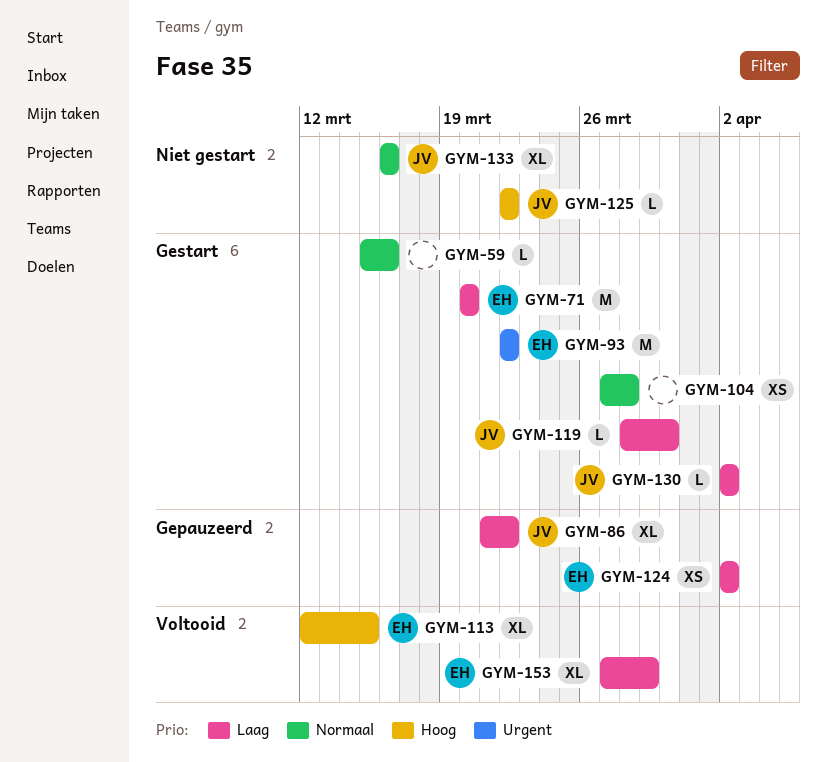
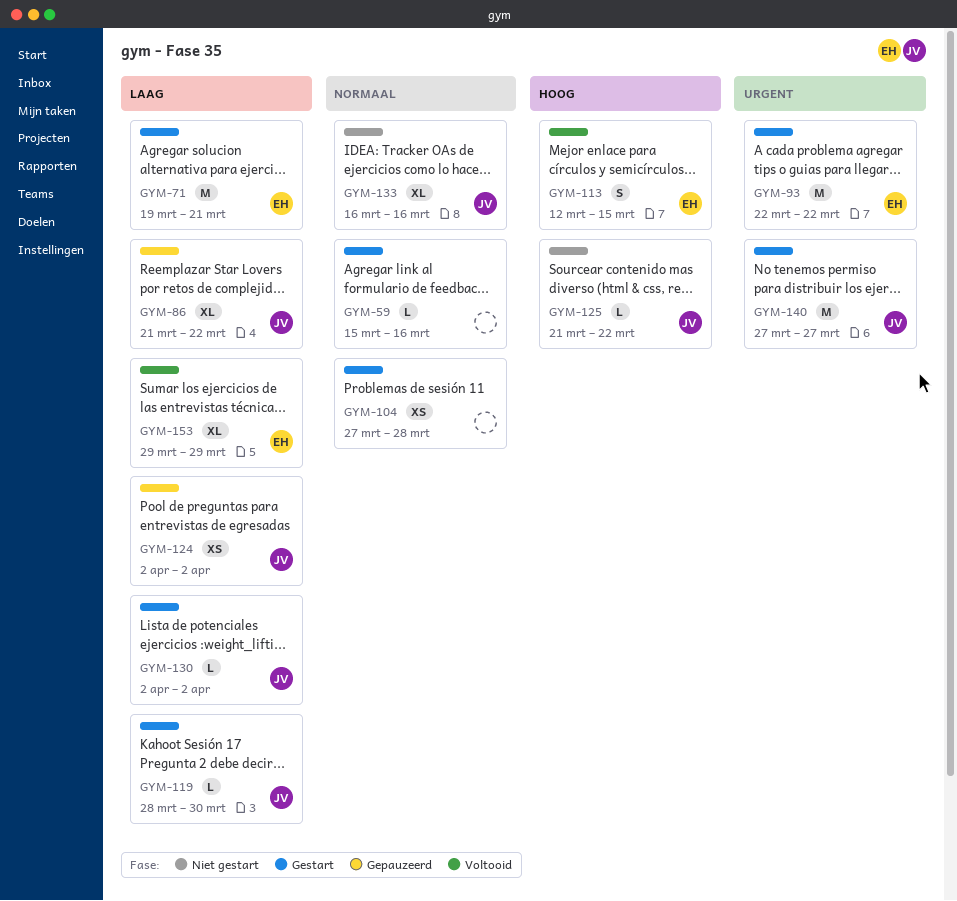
GYM-71, start: Mar 20 -> Mar 19
GYM-71, due: Mar 20 -> Mar 21
GYM-113, estimate: XL -> S
GYM-124, owner: EH -> JV
GYM-125, start: Mar 22 -> Mar 21
GYM-140: none -> present
GYM-153, start: Mar 27 -> Mar 29

